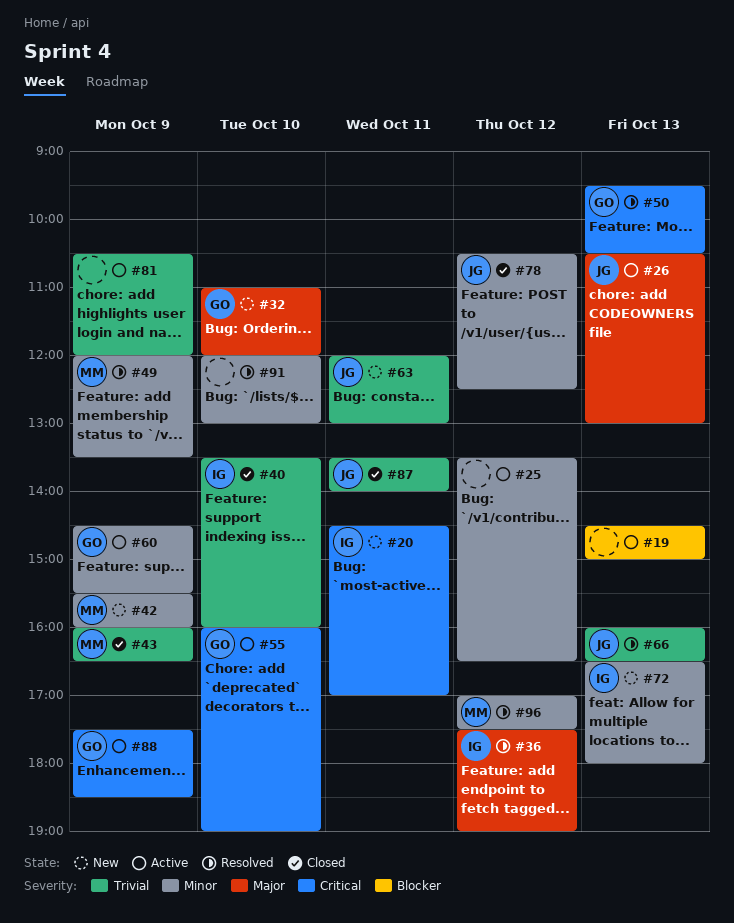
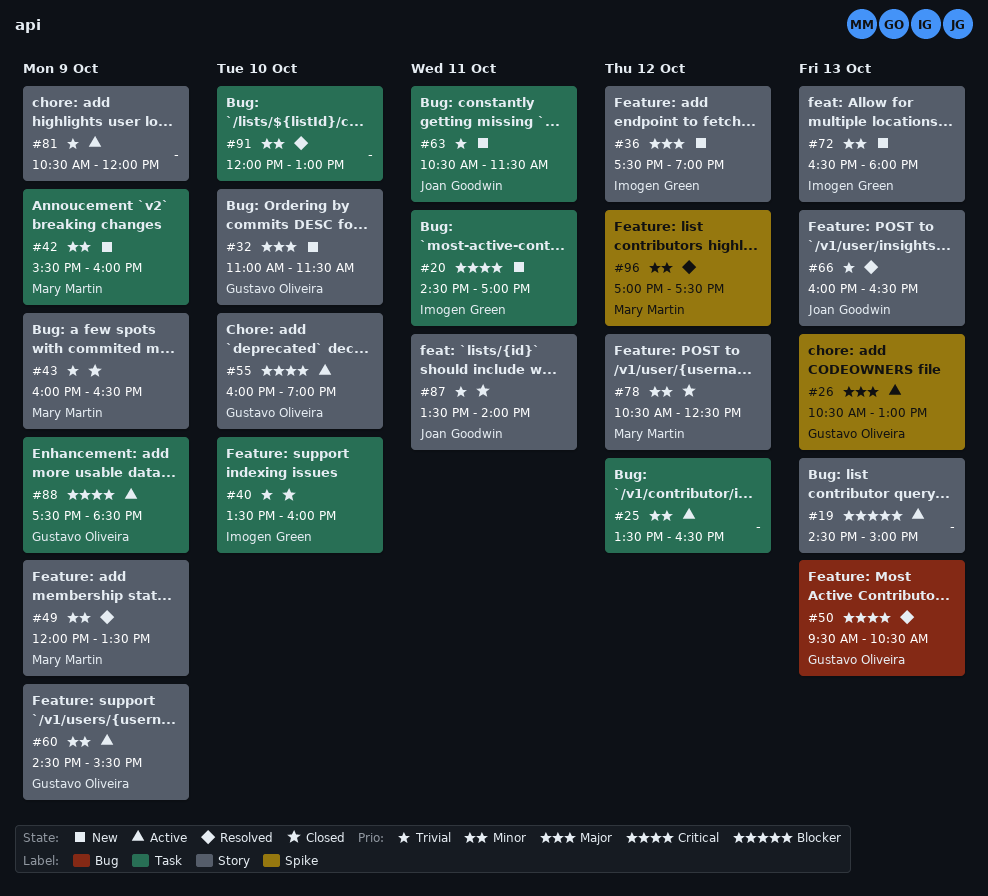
#26, owner: Joan Goodwin -> Gustavo Oliveira
#32, ends: 12:00 -> 11:30
#36, status: Resolved -> New
#63, begins: 12:00 -> 10:30
#63, ends: 13:00 -> 11:30
#78, owner: Joan Goodwin -> Mary Martin

